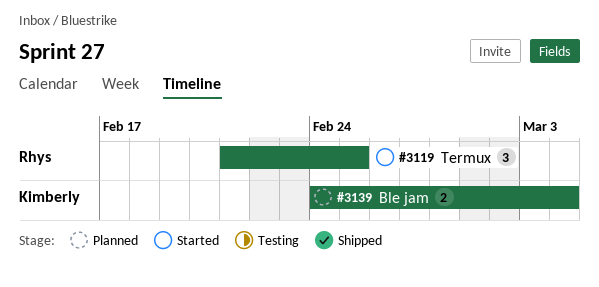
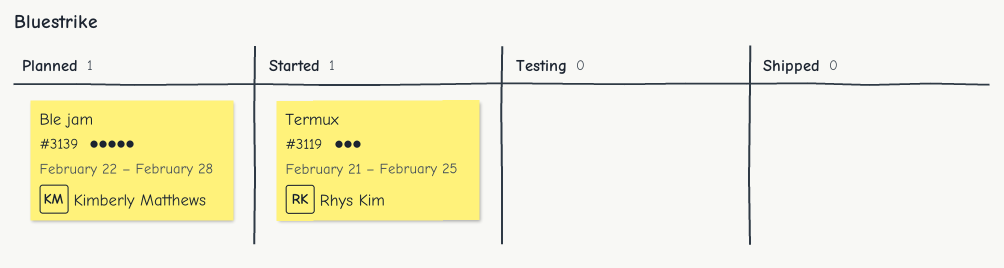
#3139, estimate: 2 -> 5
#3139, start: Feb 24 -> Feb 22
#3139, due: Mar 4 -> Feb 28

